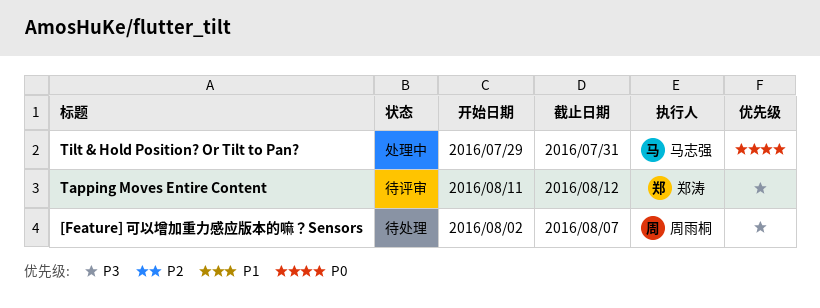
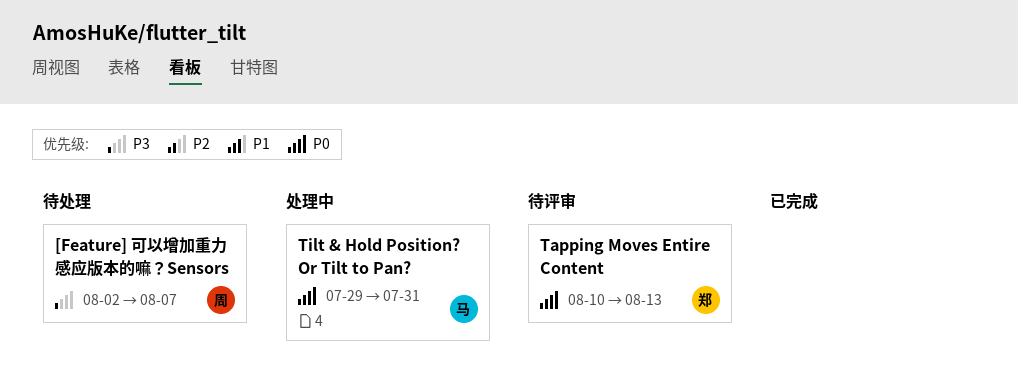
Tapping Moves Entire Content, priority: P3 -> P0
Tapping Moves Entire Content, start: Aug 11 -> Aug 10
Tapping Moves Entire Content, due: Aug 12 -> Aug 13

